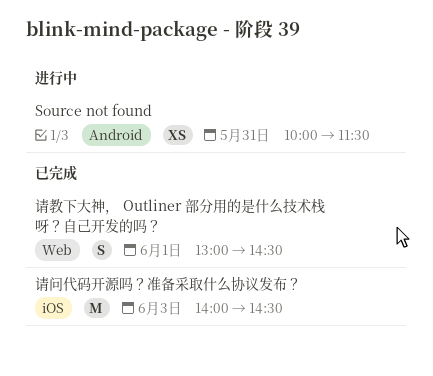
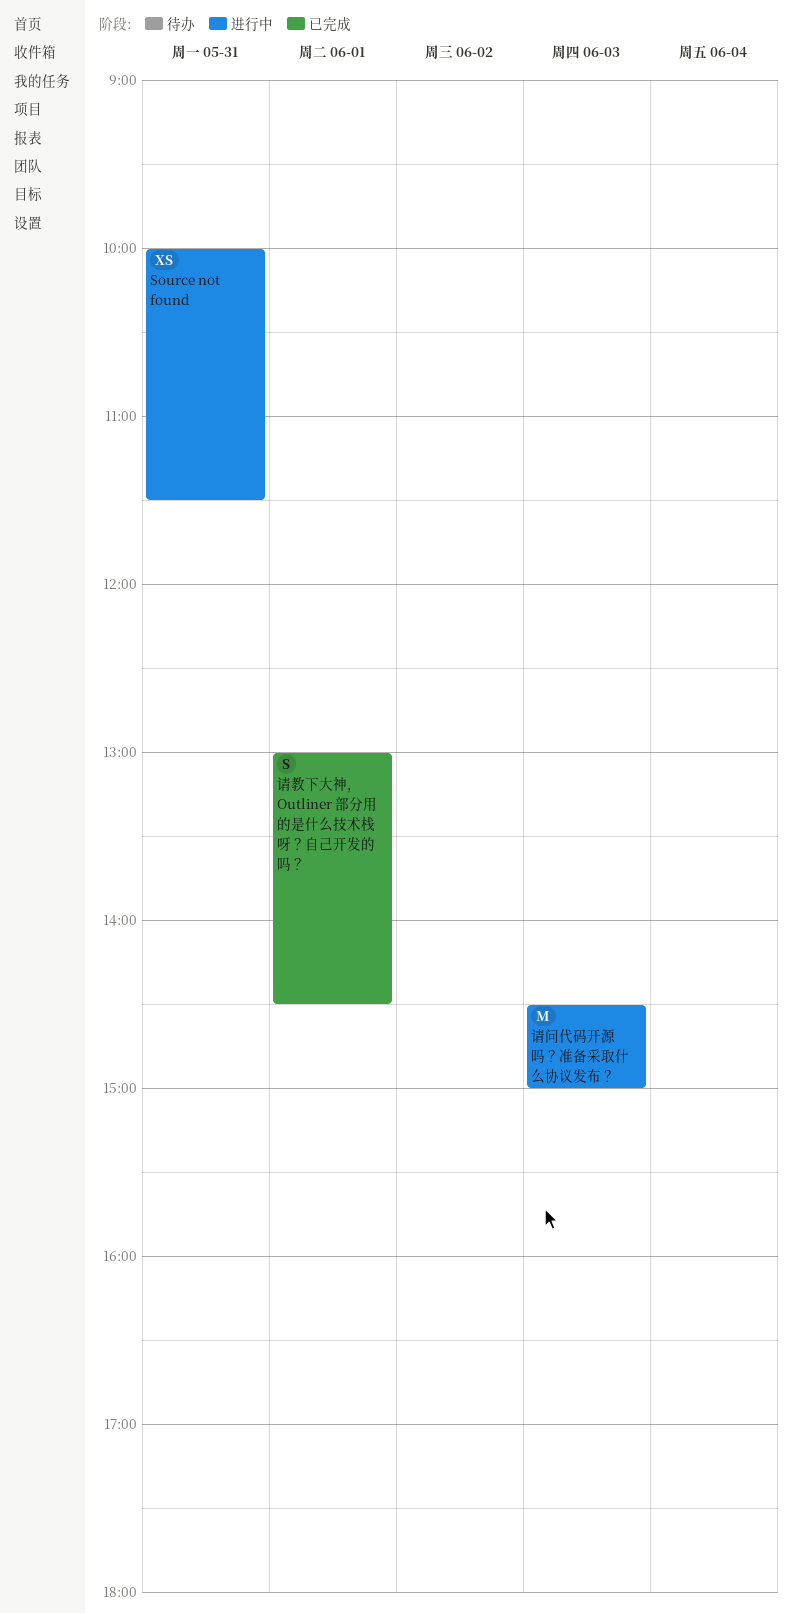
请问代码开源吗？准备采取什么协议发布？, status: 已完成 -> 进行中
请问代码开源吗？准备采取什么协议发布？, begins: 14:00 -> 14:30
请问代码开源吗？准备采取什么协议发布？, ends: 14:30 -> 15:00

